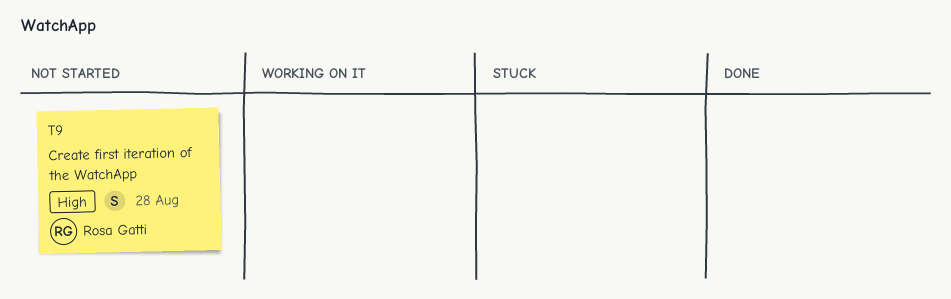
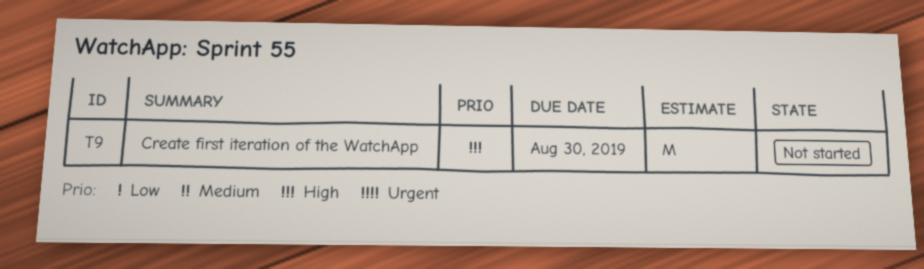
T9, estimate: S -> M
T9, due: Aug 28 -> Aug 30

